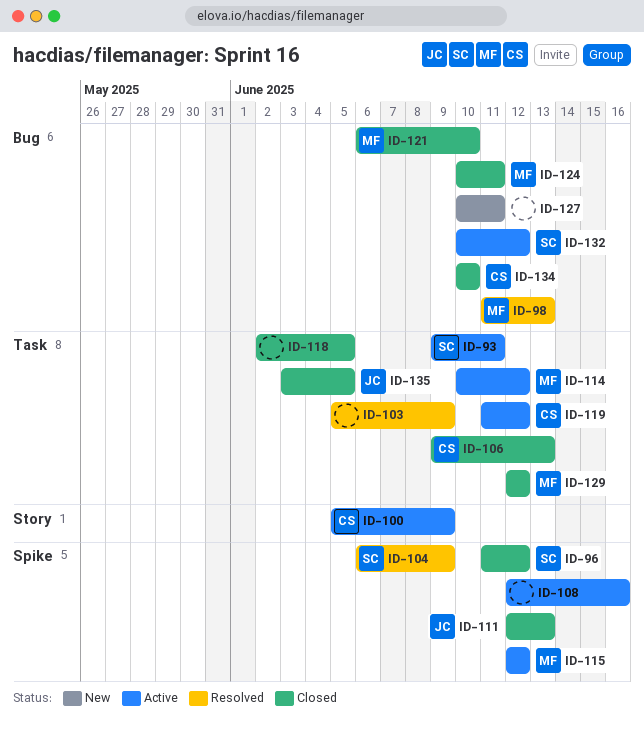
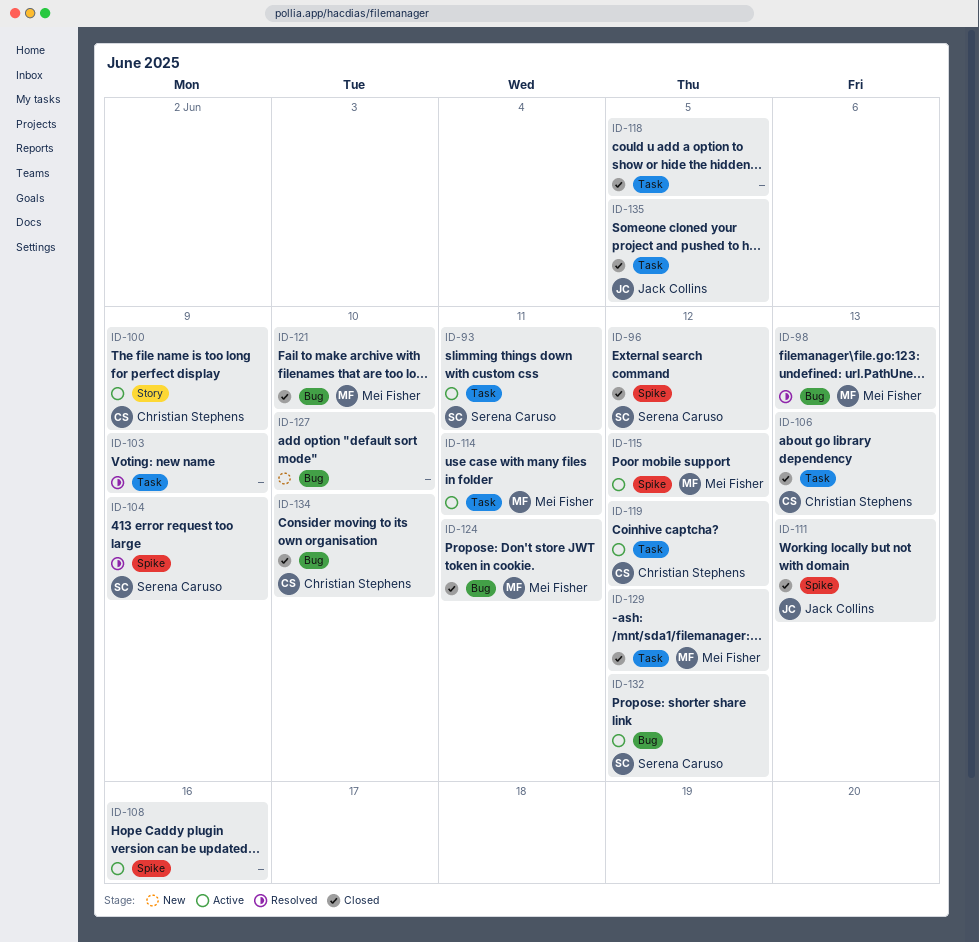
ID-114, due: Jun 12 -> Jun 11
ID-127, due: Jun 11 -> Jun 10

